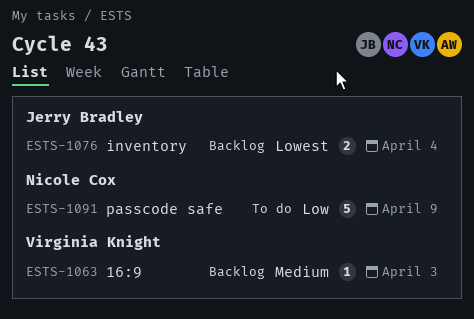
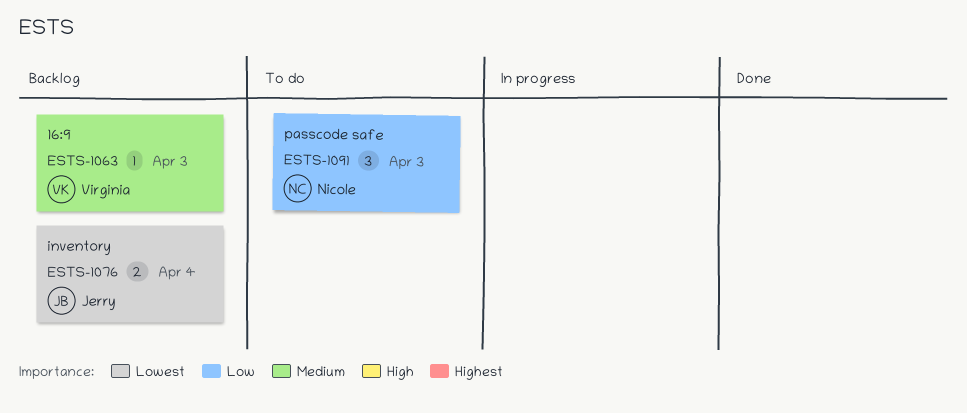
ESTS-1091, estimate: 5 -> 3
ESTS-1091, due: Apr 9 -> Apr 3

